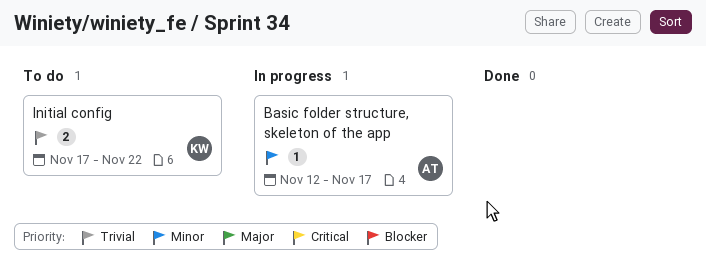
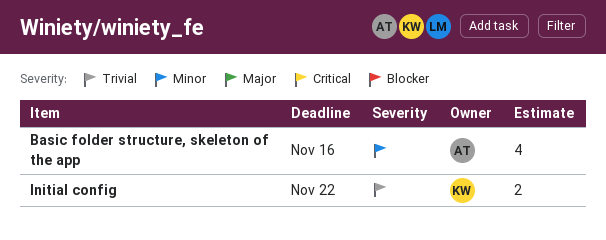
Basic folder structure, skeleton of the app, estimate: 1 -> 4
Basic folder structure, skeleton of the app, due: Nov 17 -> Nov 16

